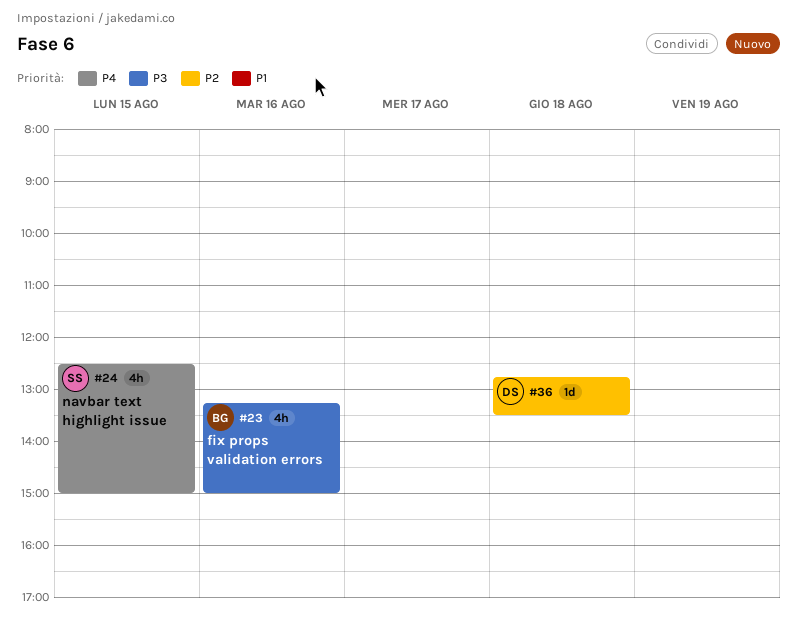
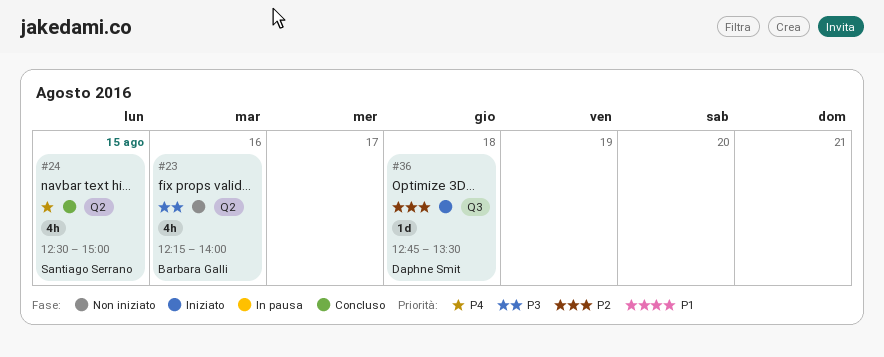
#23, begins: 13:15 -> 12:15
#23, ends: 15:00 -> 14:00

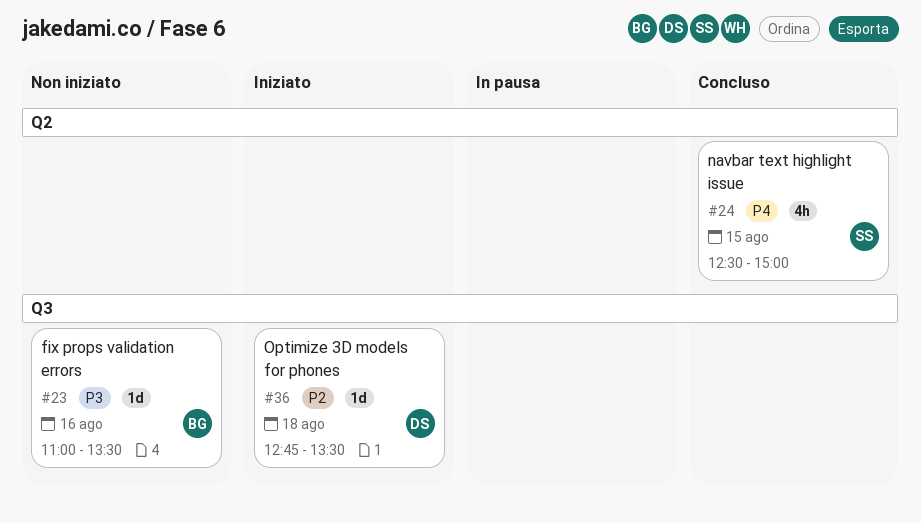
#23, label: Q2 -> Q3
#23, estimate: 4h -> 1d
#23, begins: 12:15 -> 11:00
#23, ends: 14:00 -> 13:30

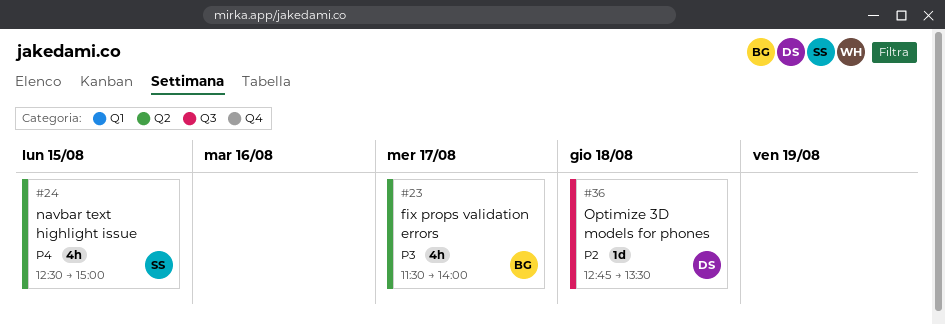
#23, label: Q3 -> Q2
#23, estimate: 1d -> 4h
#23, day: Aug 16 -> Aug 17
#23, begins: 11:00 -> 11:30
#23, ends: 13:30 -> 14:00

